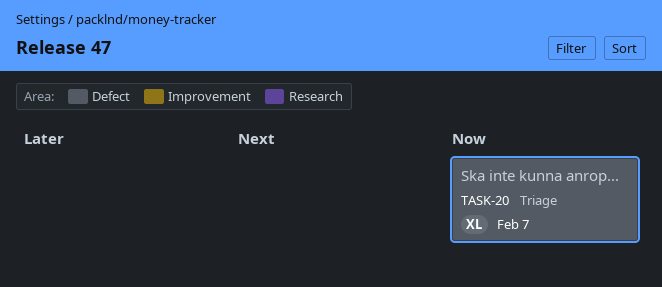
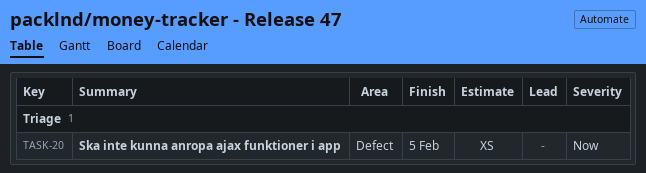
TASK-20, estimate: XL -> XS
TASK-20, due: Feb 7 -> Feb 5

